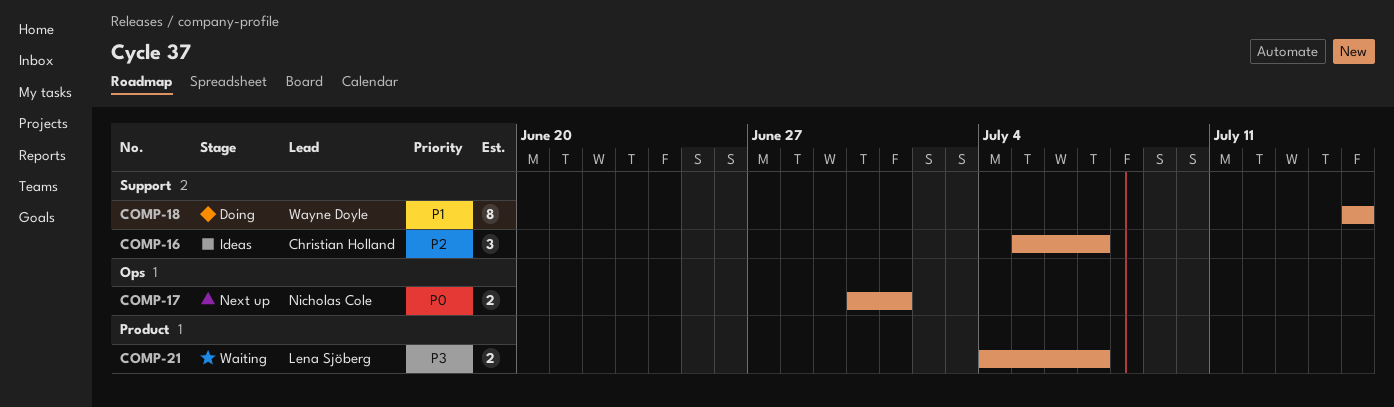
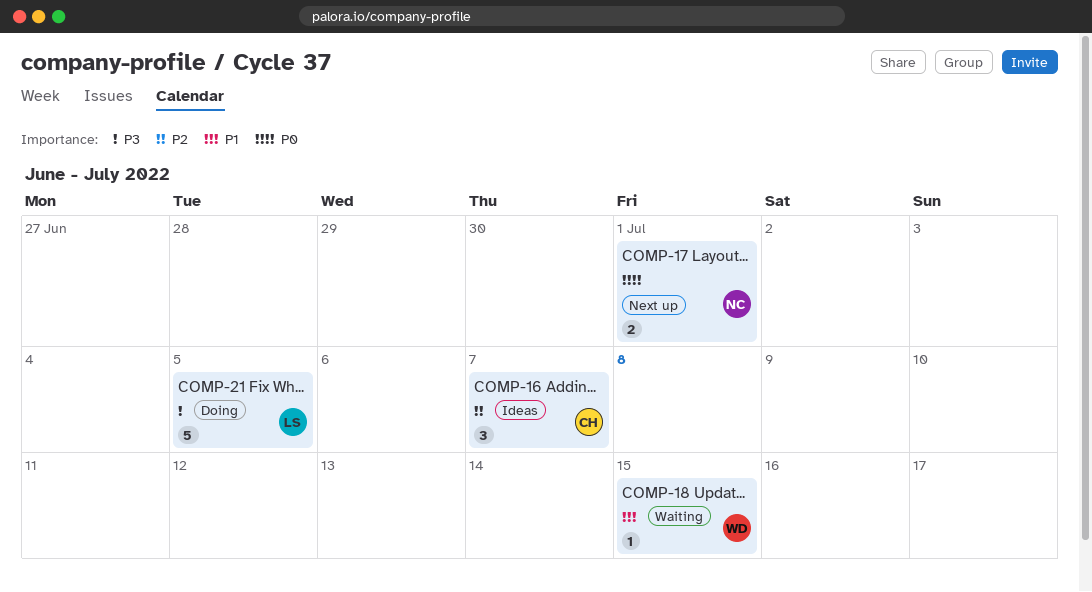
COMP-18, status: Doing -> Waiting
COMP-18, estimate: 8 -> 1
COMP-21, status: Waiting -> Doing
COMP-21, estimate: 2 -> 5
COMP-21, due: Jul 7 -> Jul 5

